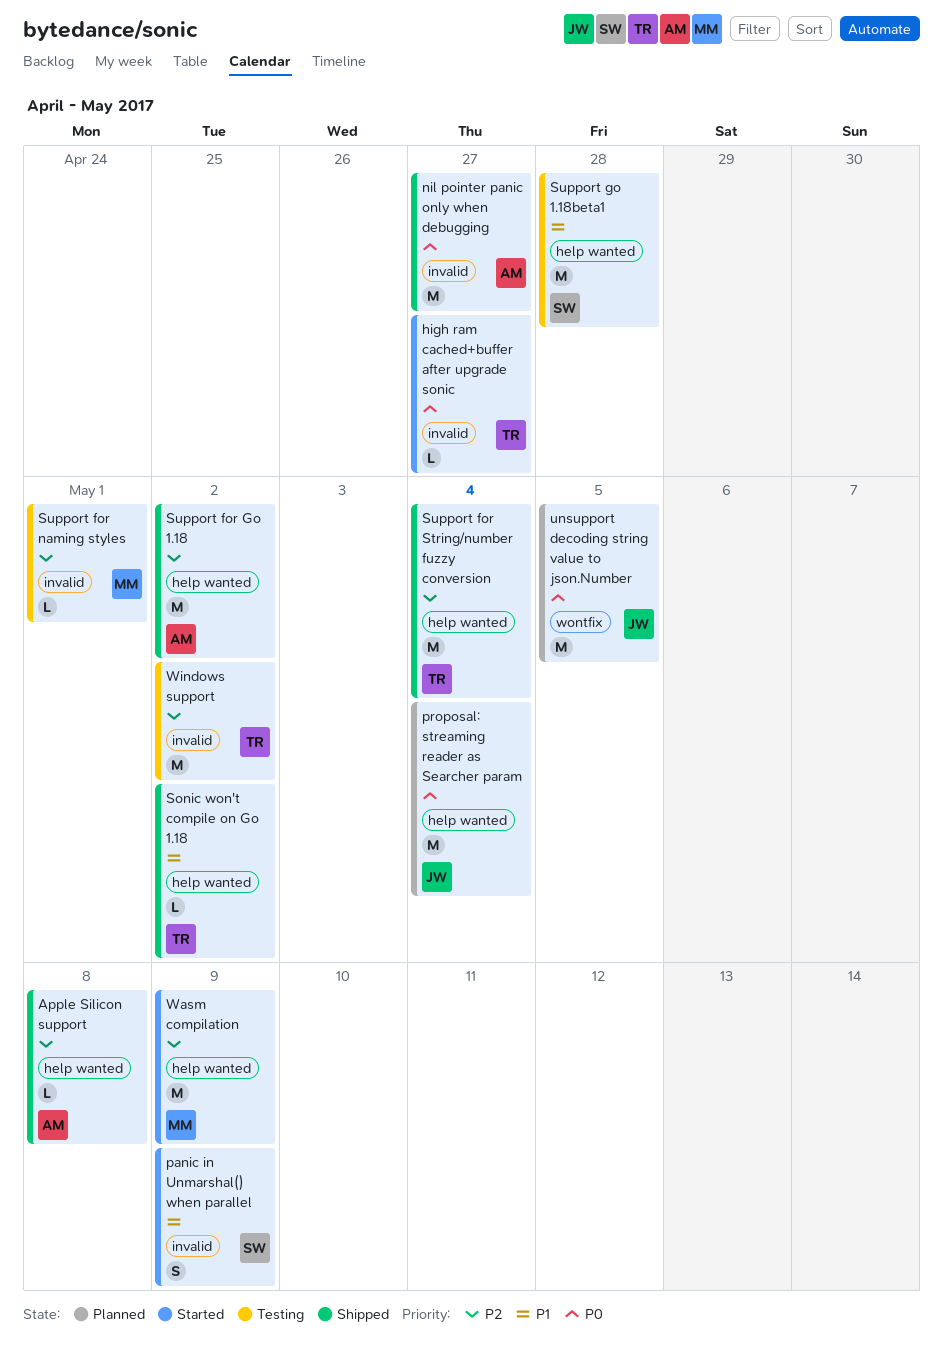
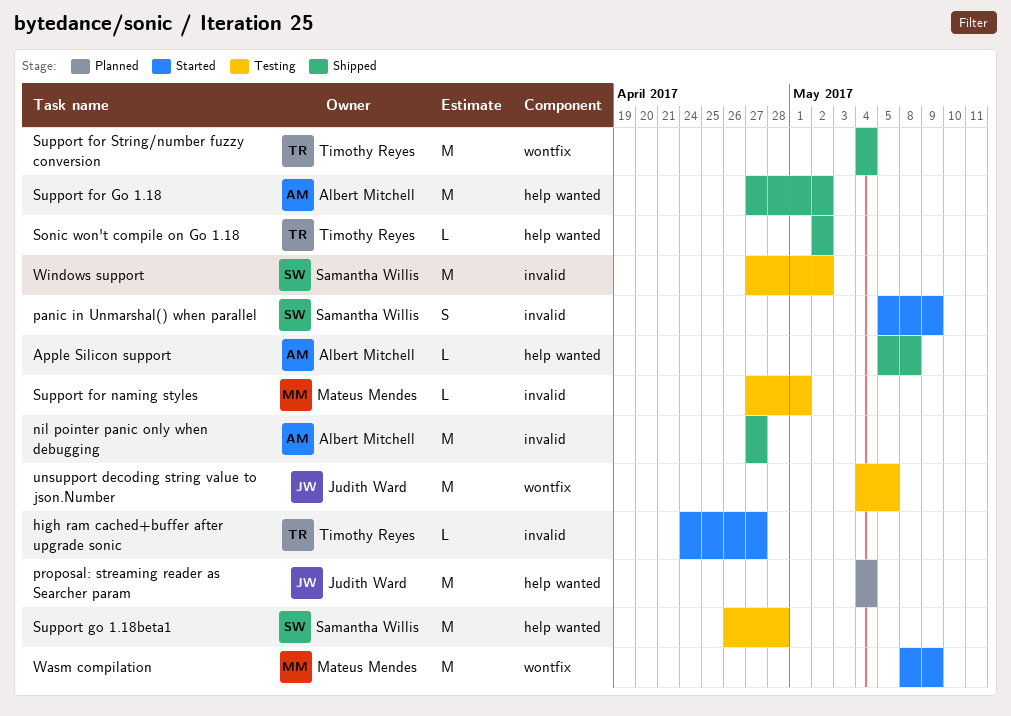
Support for String/number fuzzy conversion, label: help wanted -> wontfix
unsupport decoding string value to json.Number, status: Planned -> Testing
Wasm compilation, label: help wanted -> wontfix
Windows support, owner: Timothy Reyes -> Samantha Willis

